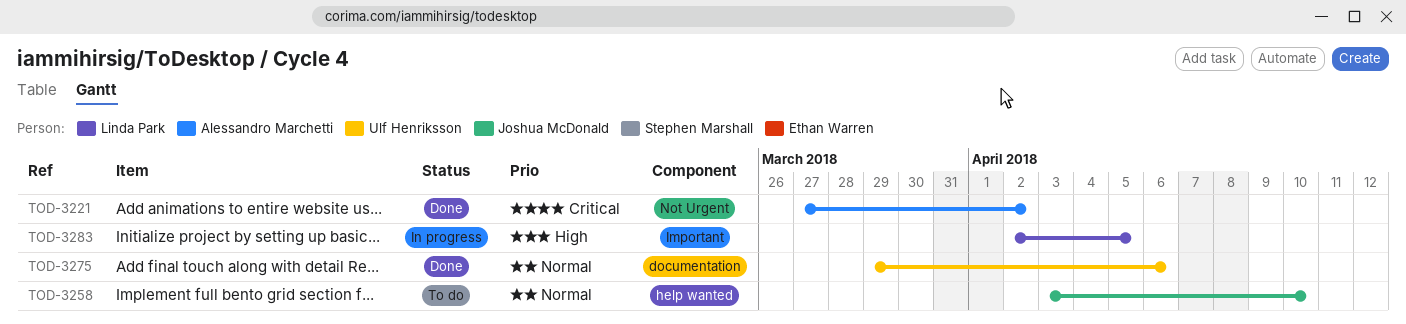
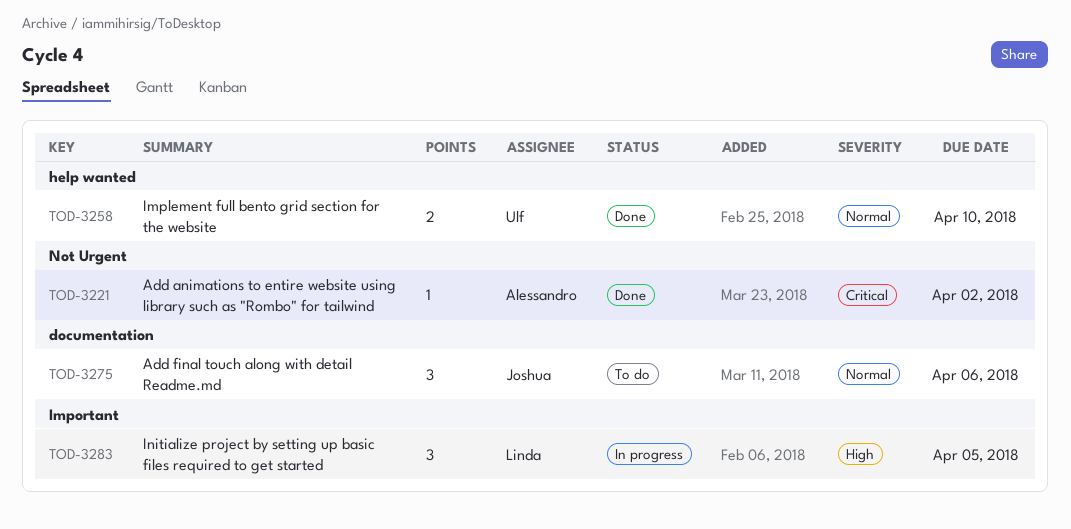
TOD-3258, status: To do -> Done
TOD-3258, owner: Joshua McDonald -> Ulf Henriksson
TOD-3275, status: Done -> To do
TOD-3275, owner: Ulf Henriksson -> Joshua McDonald

